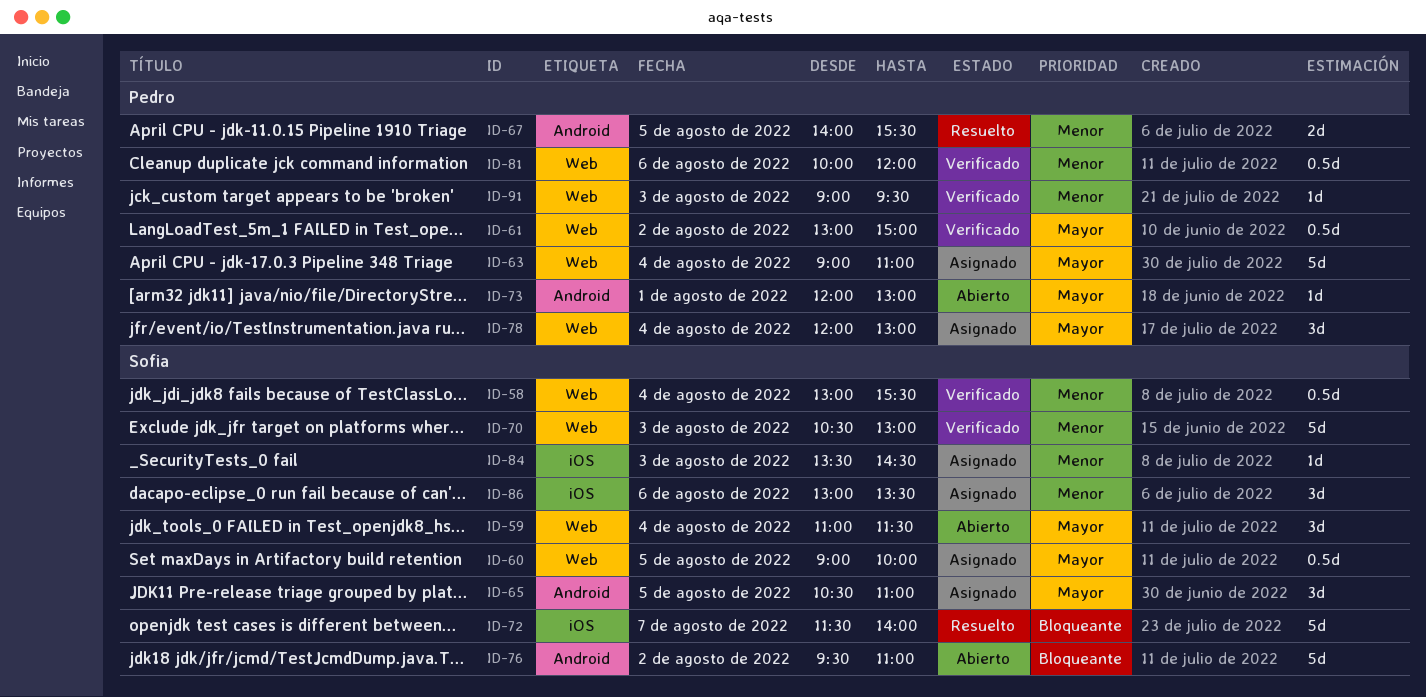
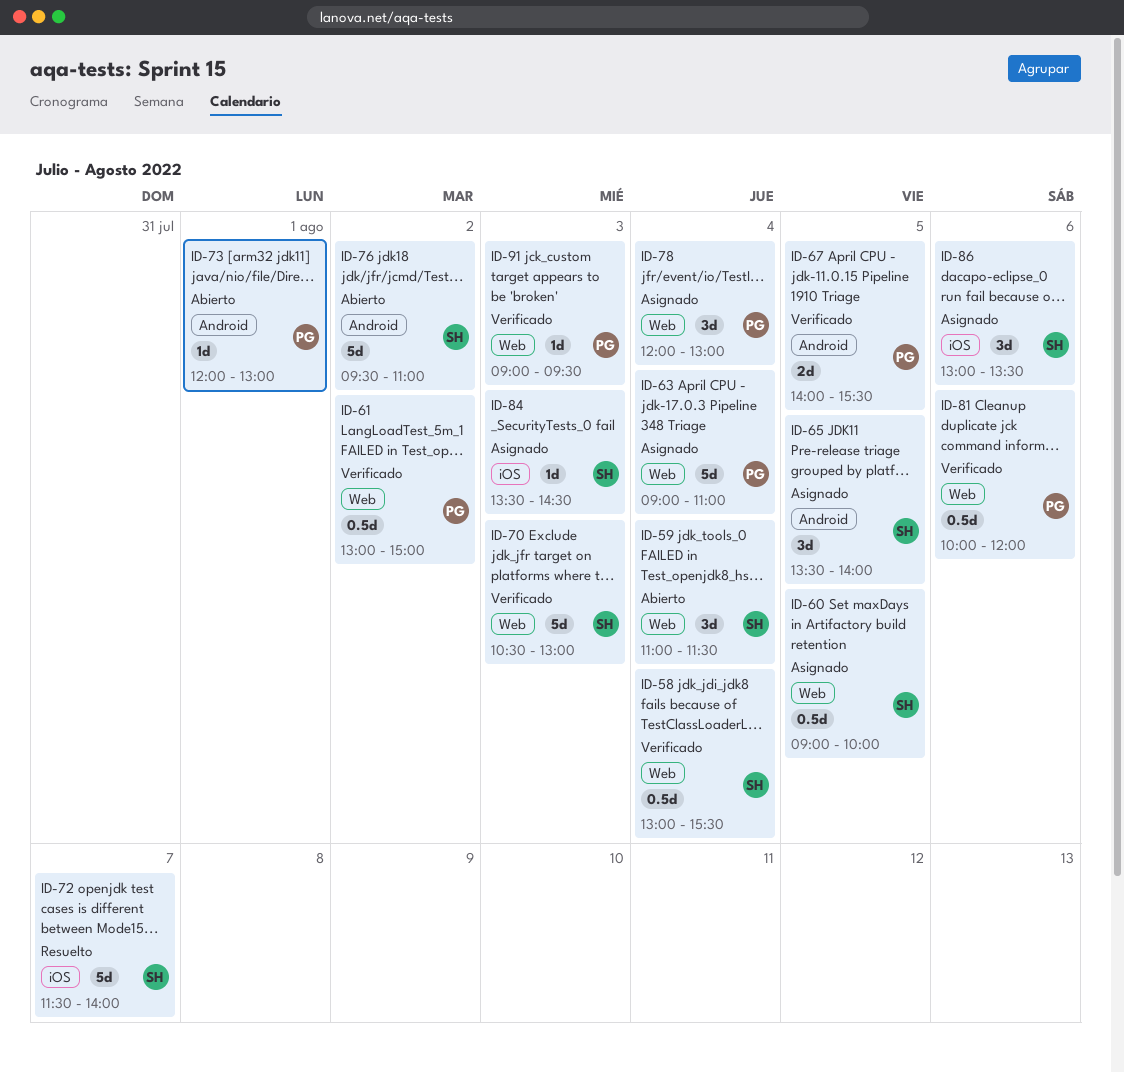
ID-65, begins: 10:30 -> 13:30
ID-65, ends: 11:00 -> 14:00
ID-67, status: Resuelto -> Verificado

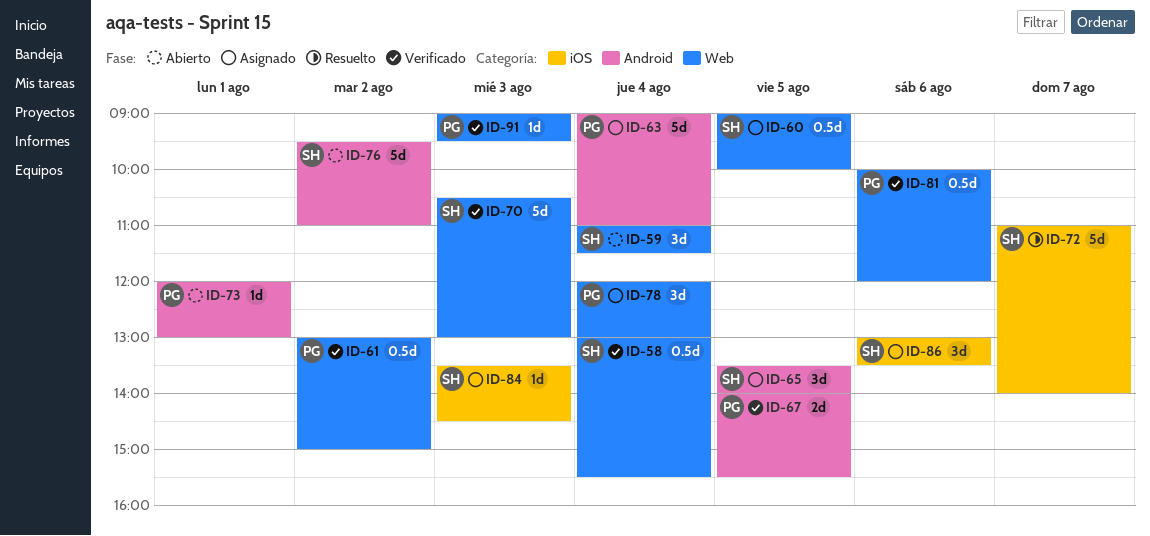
ID-63, label: Web -> Android
ID-72, begins: 11:30 -> 11:00

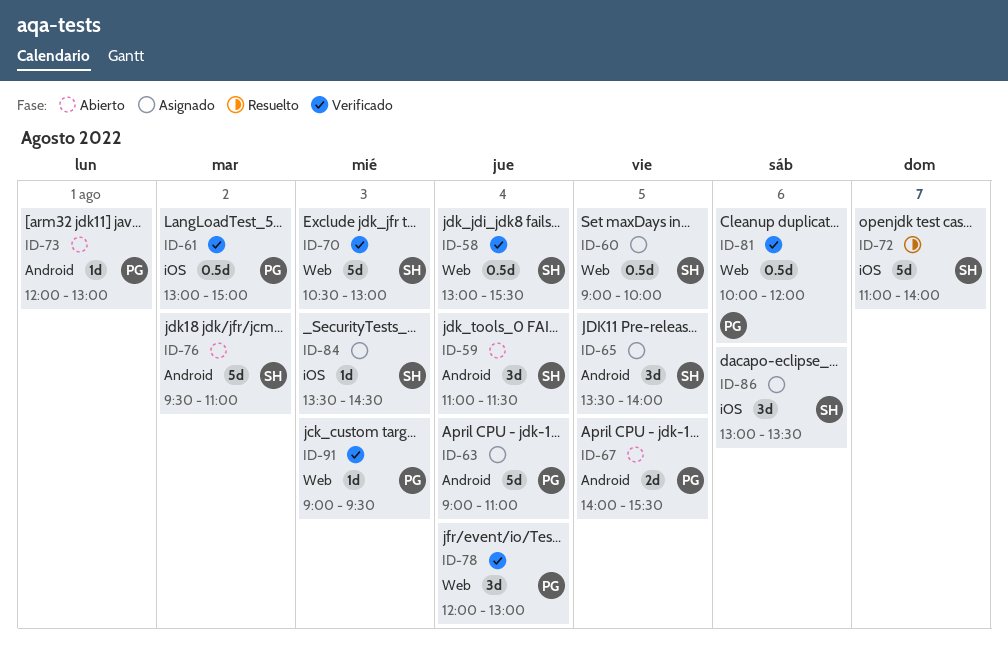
ID-59, label: Web -> Android
ID-61, label: Web -> iOS
ID-67, status: Verificado -> Abierto
ID-78, status: Asignado -> Verificado

